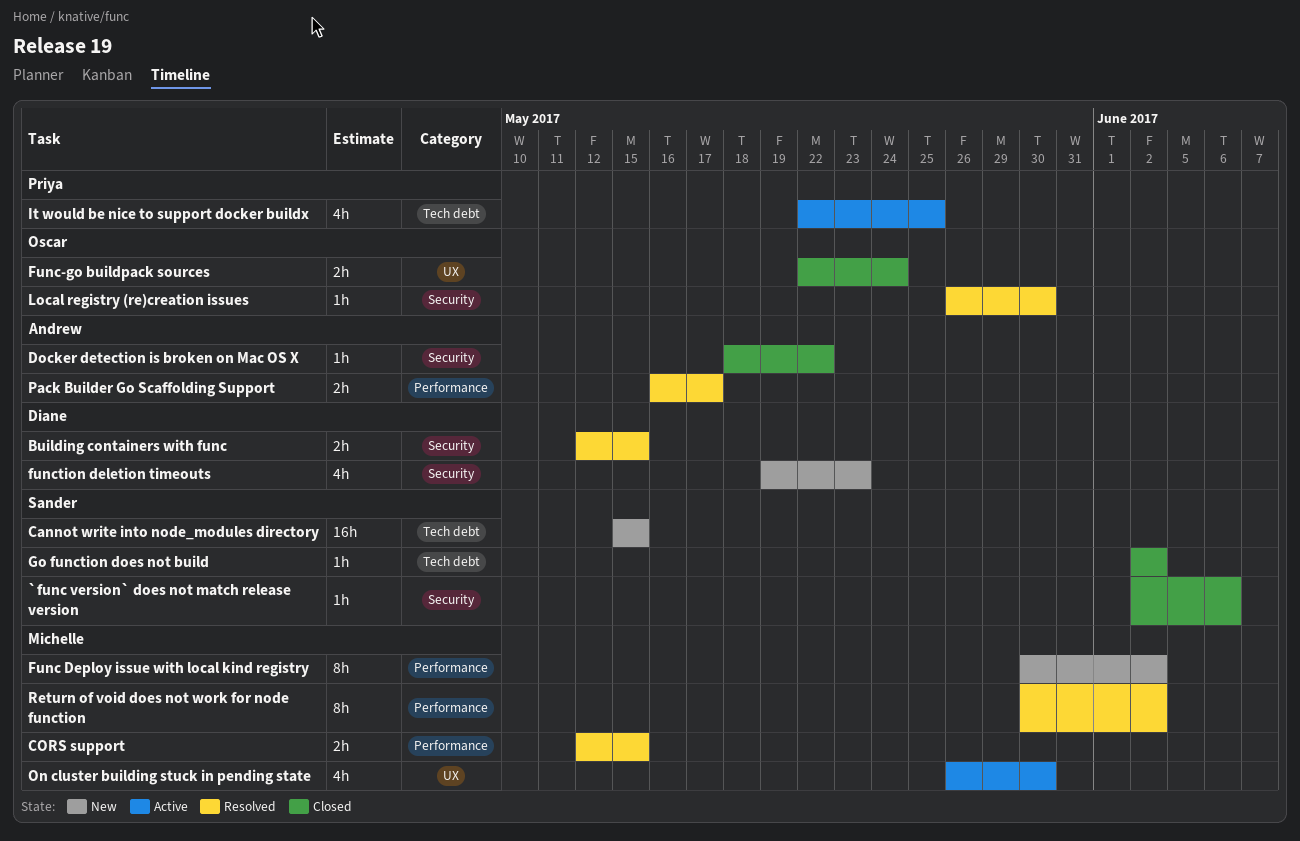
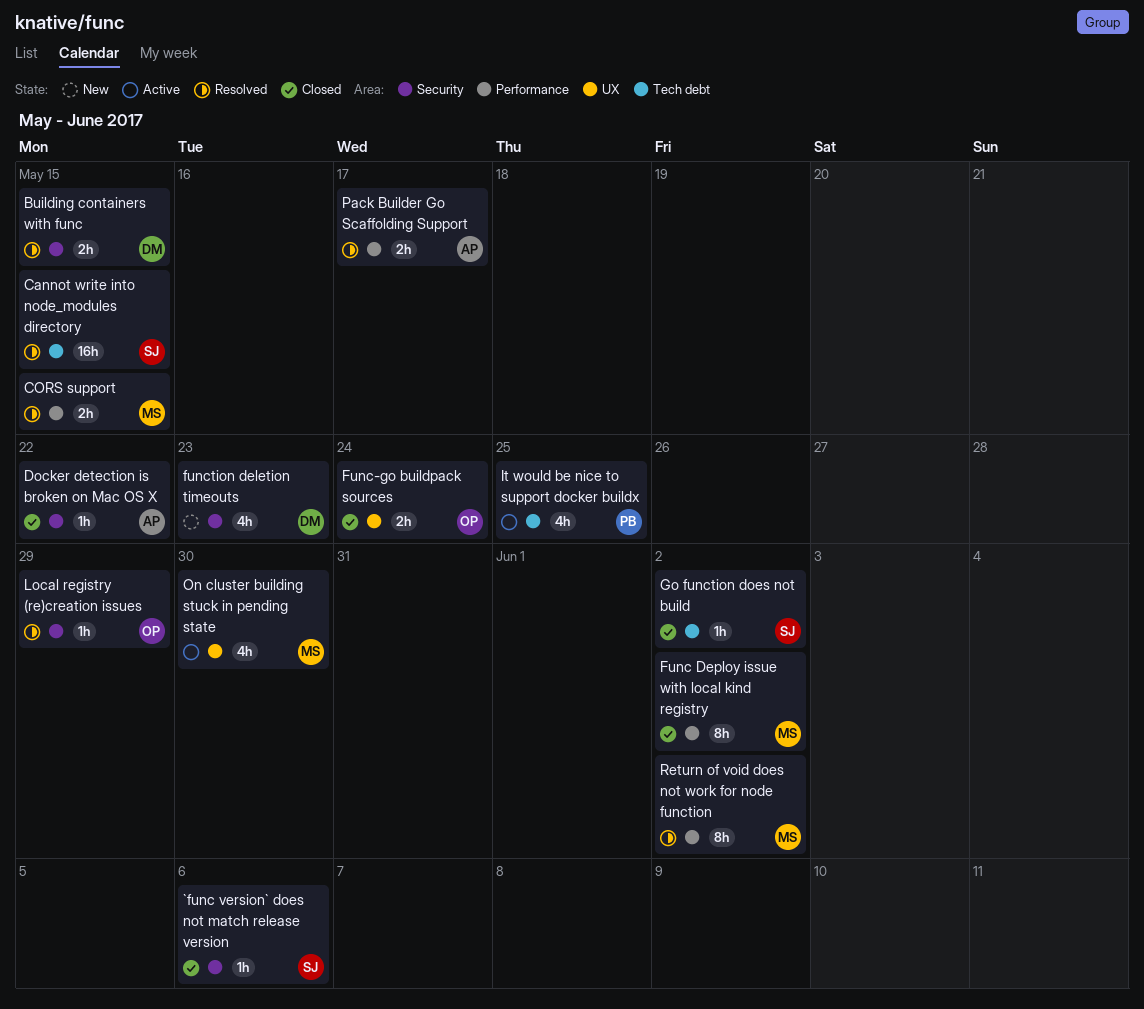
Cannot write into node_modules directory, status: New -> Resolved
Func Deploy issue with local kind registry, status: New -> Closed
Local registry (re)creation issues, due: May 30 -> May 29

